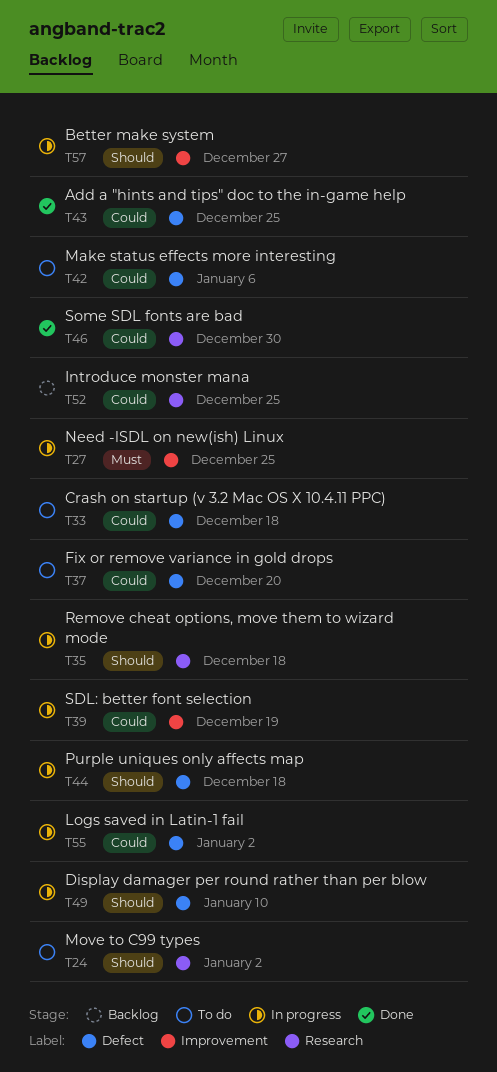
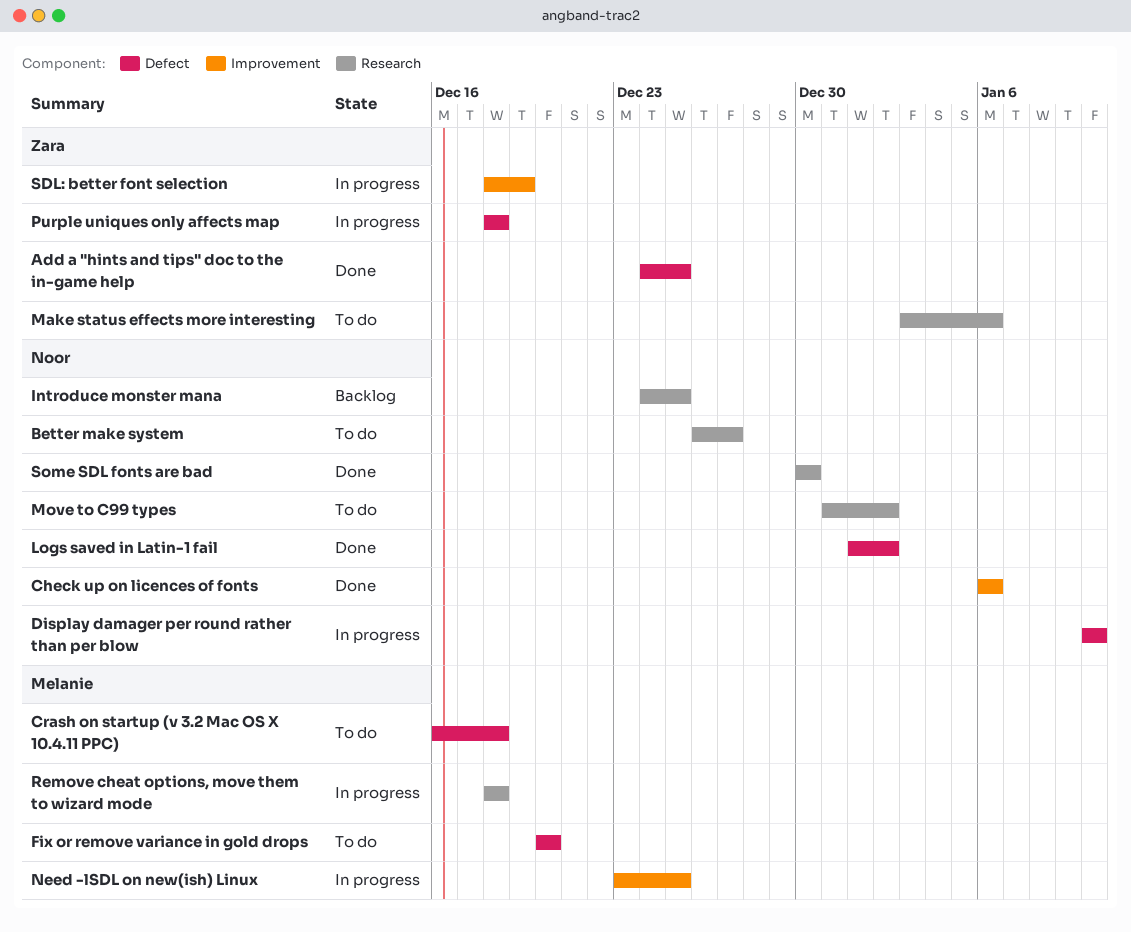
Better make system, status: In progress -> To do
Better make system, label: Improvement -> Research
Check up on licences of fonts: none -> present
Logs saved in Latin-1 fail, status: In progress -> Done
Make status effects more interesting, label: Defect -> Research

